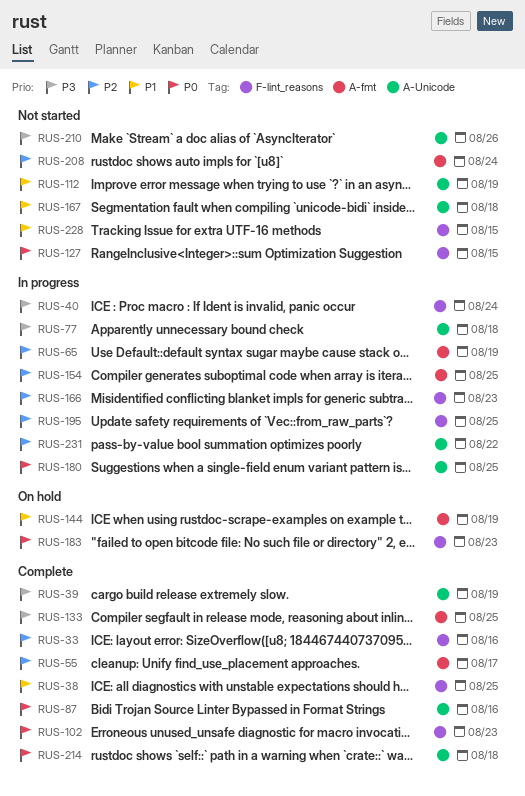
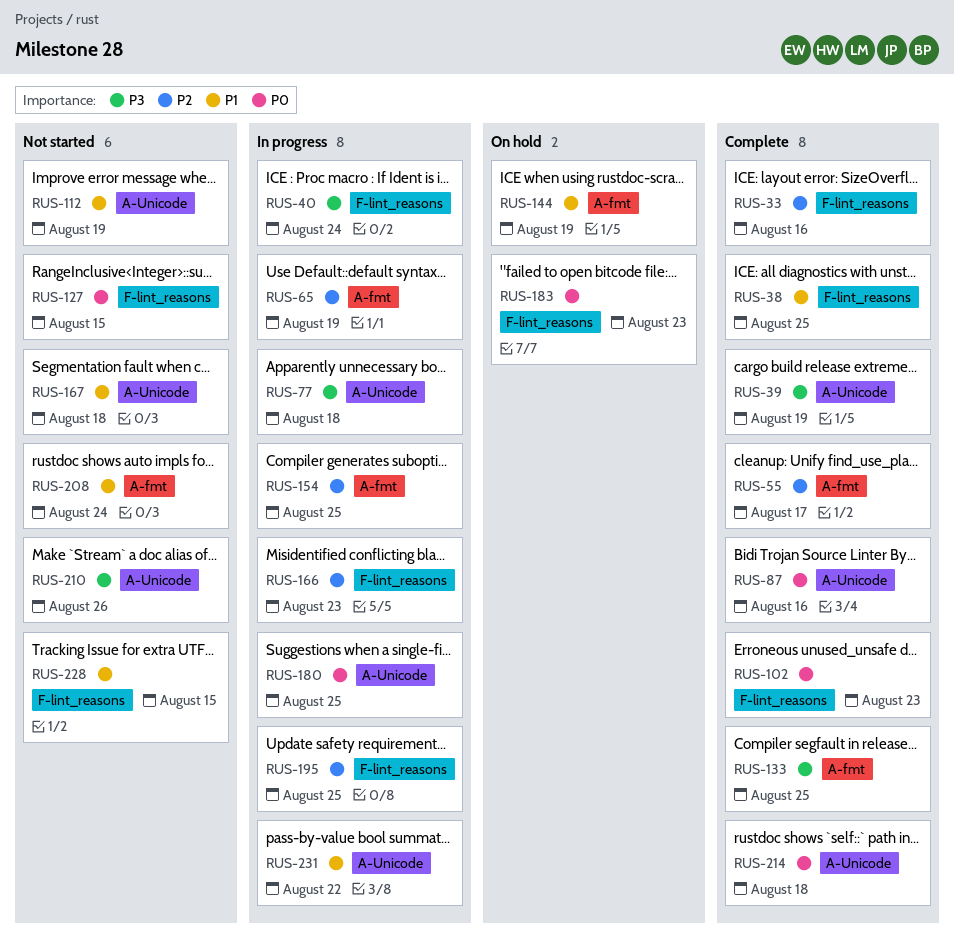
RUS-208, priority: P2 -> P1
RUS-231, priority: P2 -> P1

